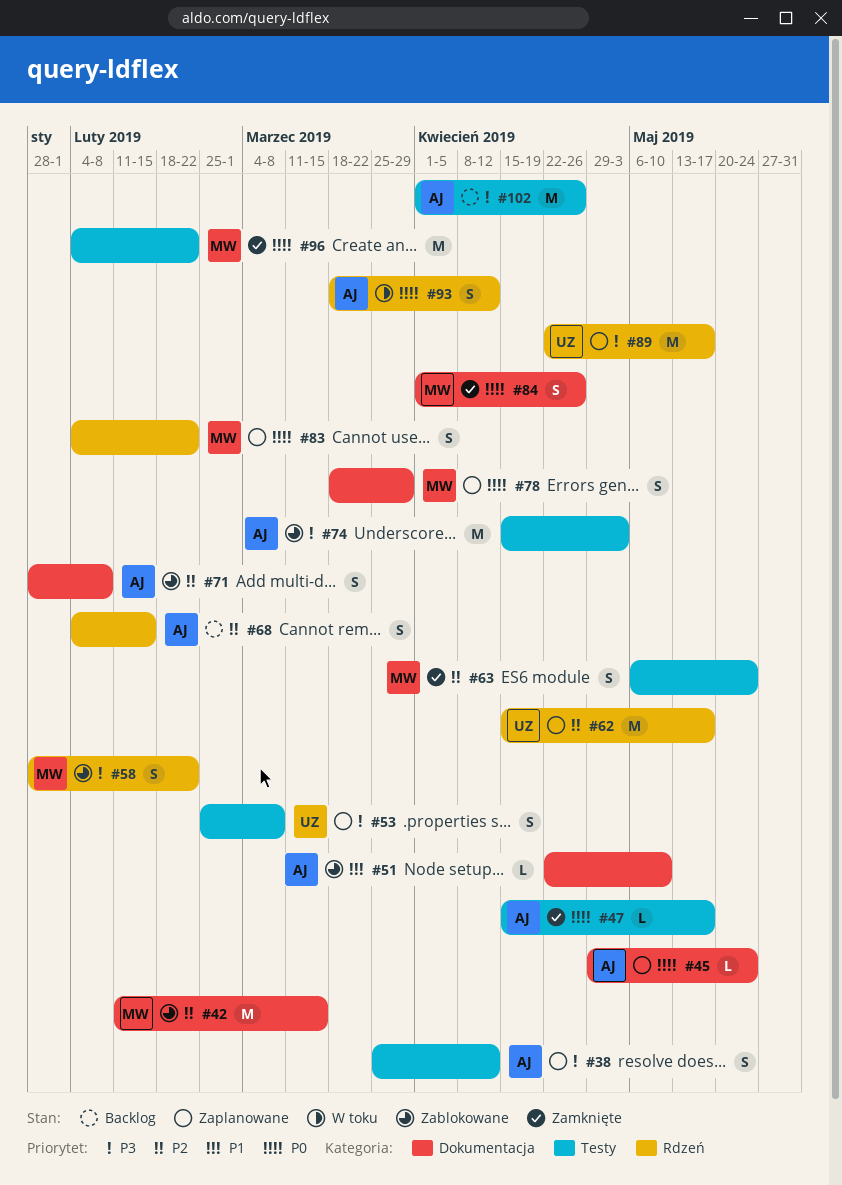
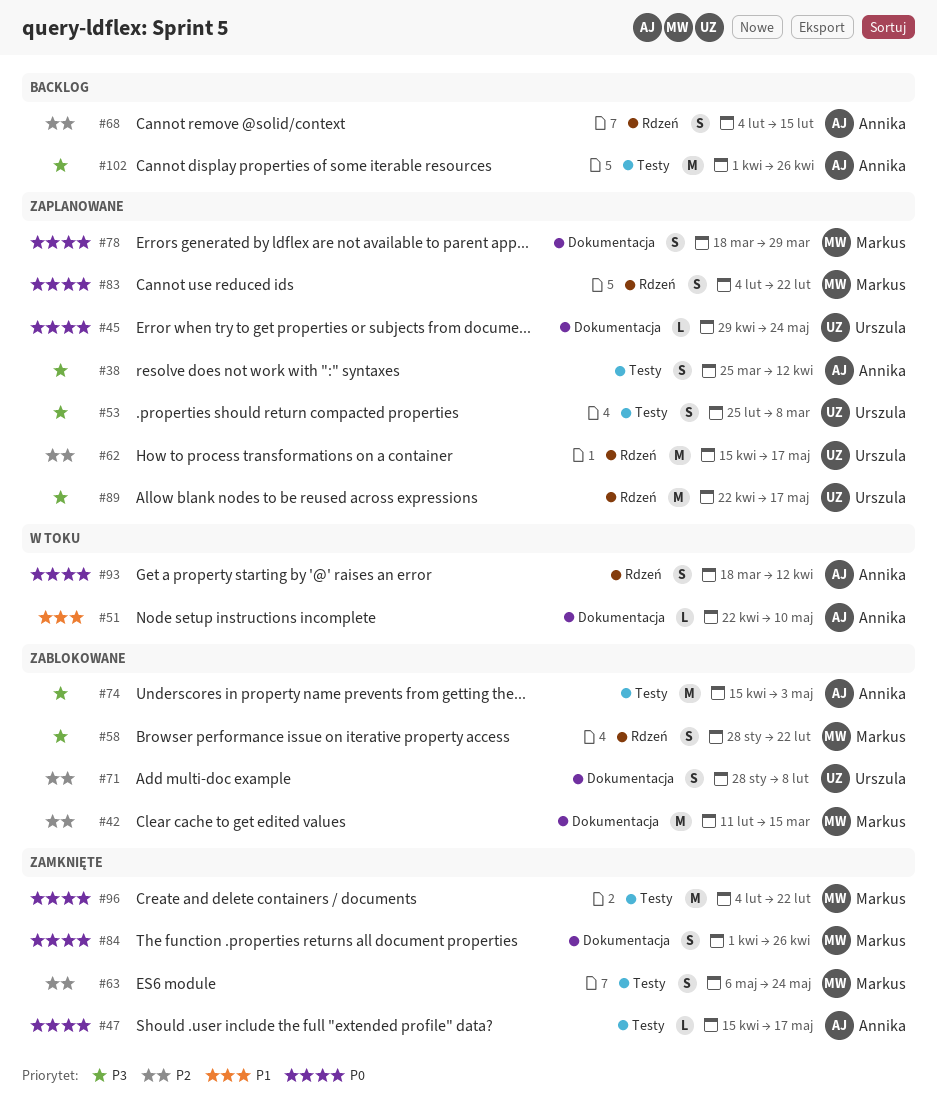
#45, owner: Annika -> Urszula
#51, status: Zablokowane -> W toku
#71, owner: Annika -> Urszula

